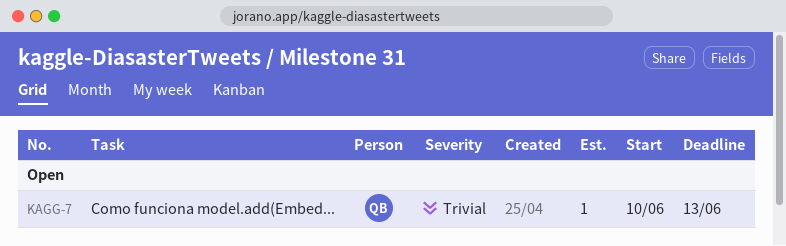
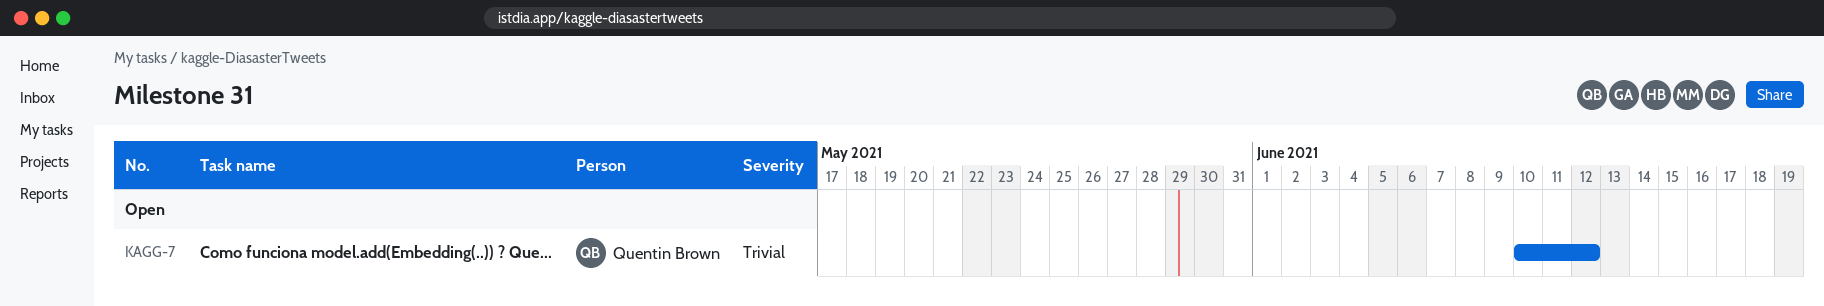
KAGG-7, due: Jun 13 -> Jun 12

